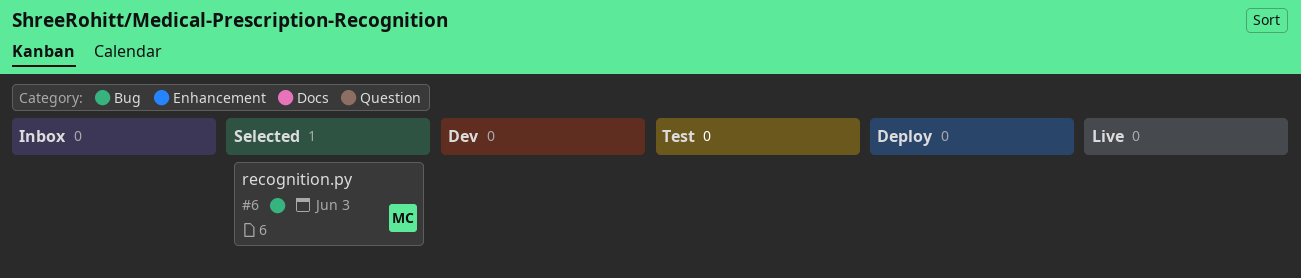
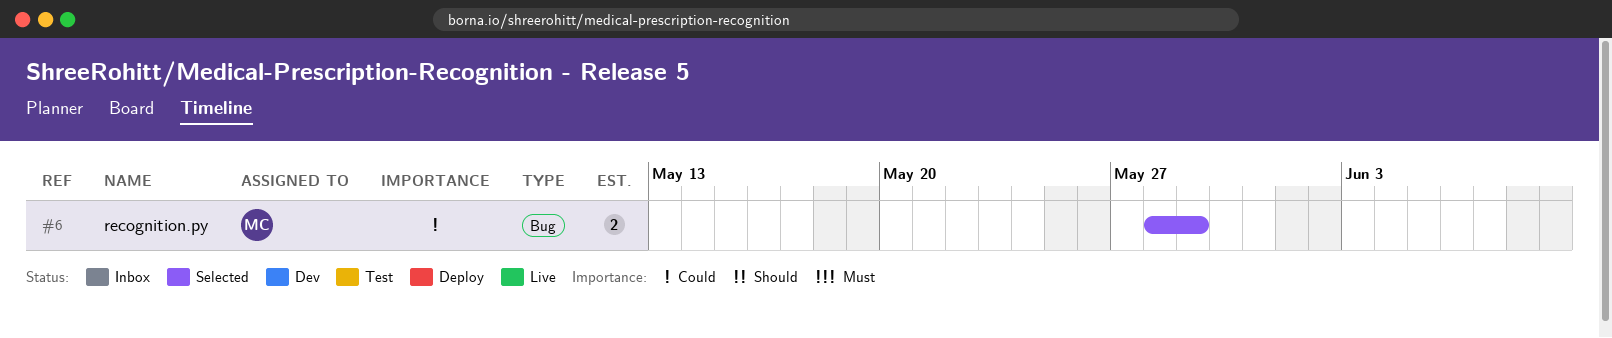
#6, due: Jun 3 -> May 29

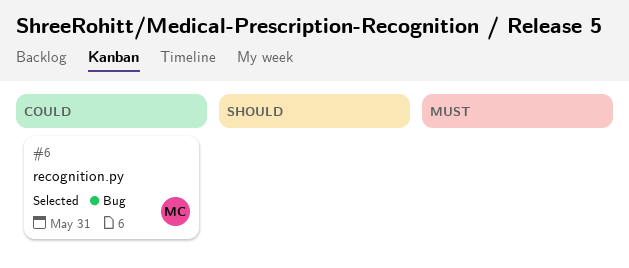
#6, due: May 29 -> May 31

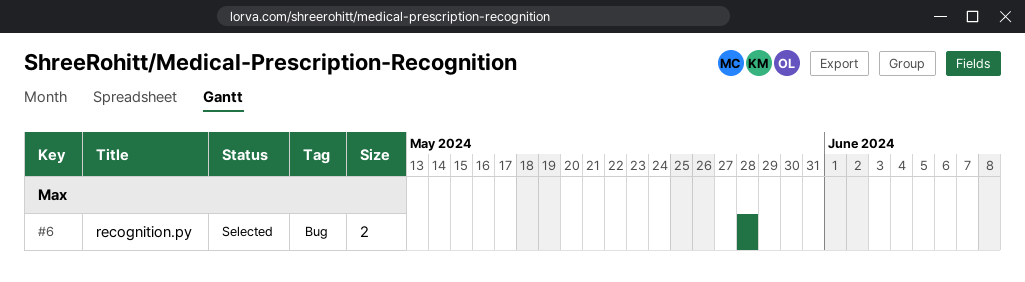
#6, due: May 31 -> May 28

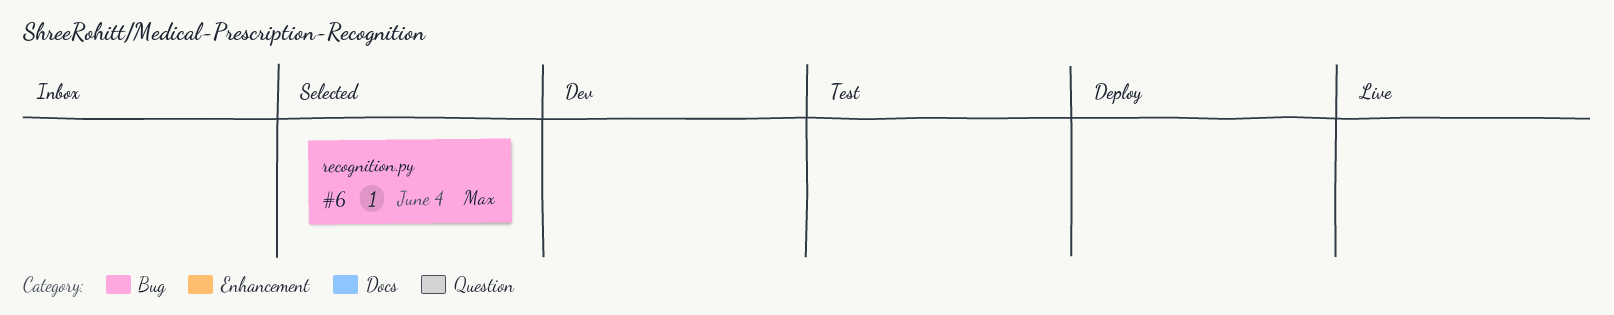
#6, estimate: 2 -> 1
#6, due: May 28 -> Jun 4

